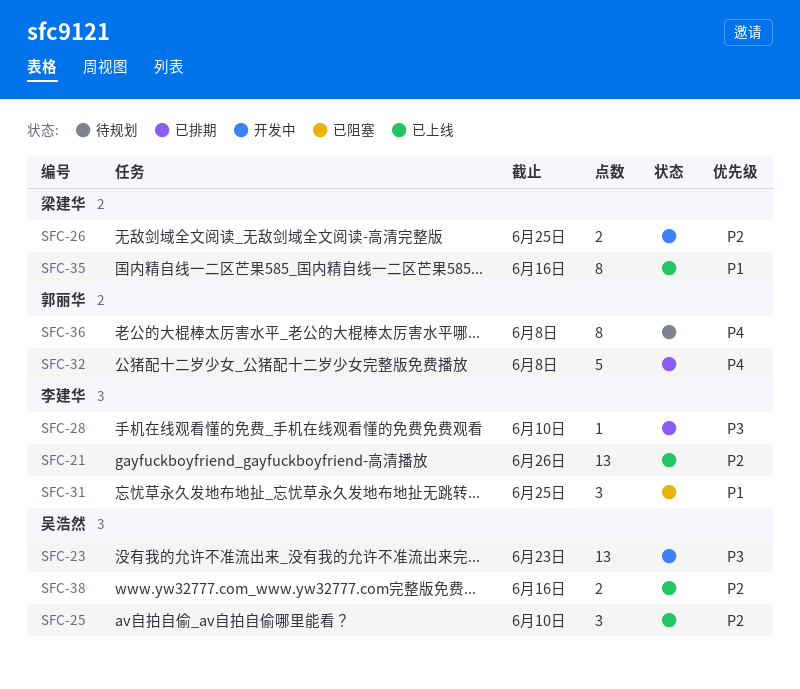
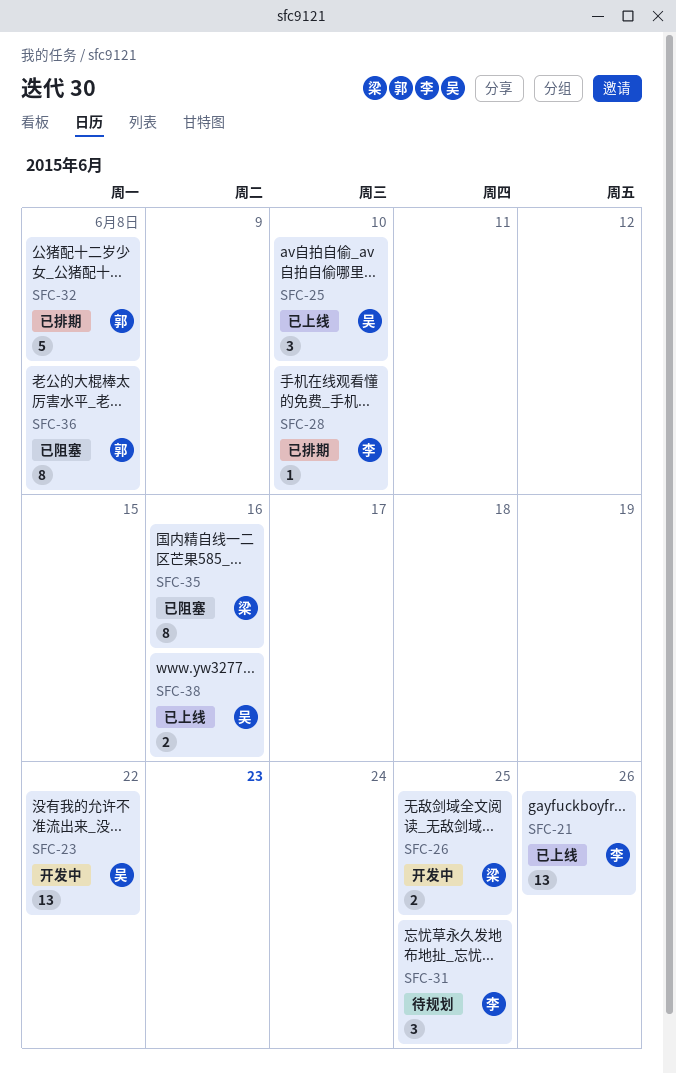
SFC-23, due: Jun 23 -> Jun 22
SFC-31, status: 已阻塞 -> 待规划
SFC-35, status: 已上线 -> 已阻塞
SFC-36, status: 待规划 -> 已阻塞

